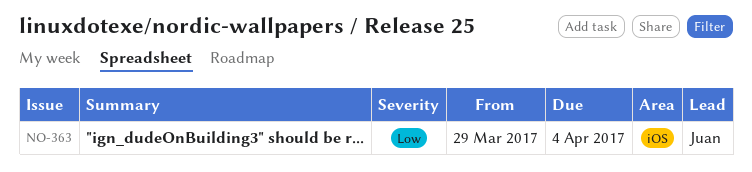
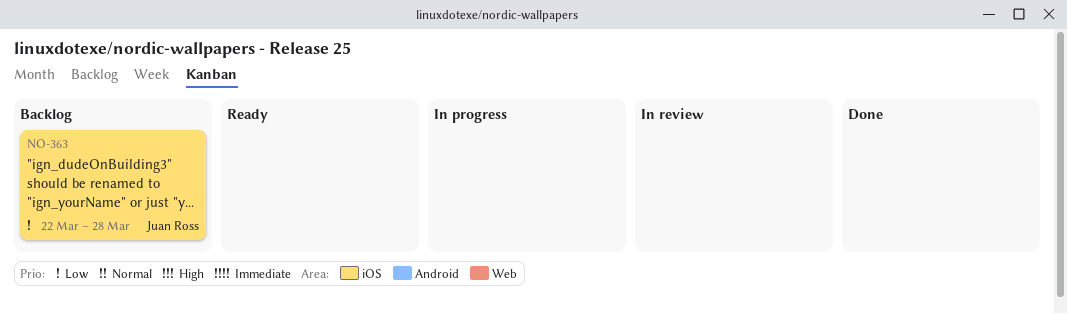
NO-363, start: Mar 29 -> Mar 22
NO-363, due: Apr 4 -> Mar 28

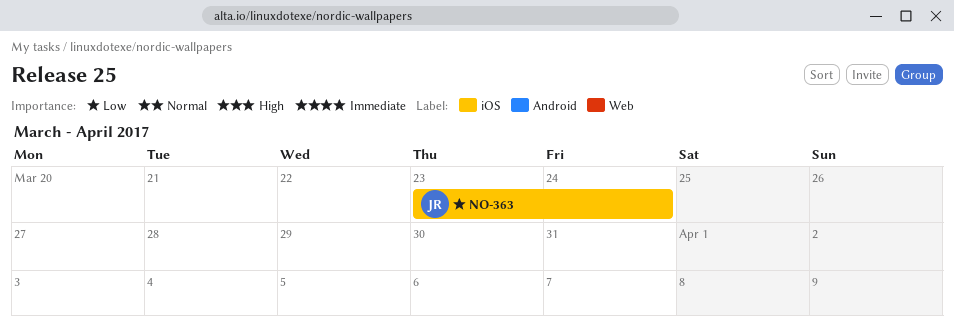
NO-363, start: Mar 22 -> Mar 23
NO-363, due: Mar 28 -> Mar 24

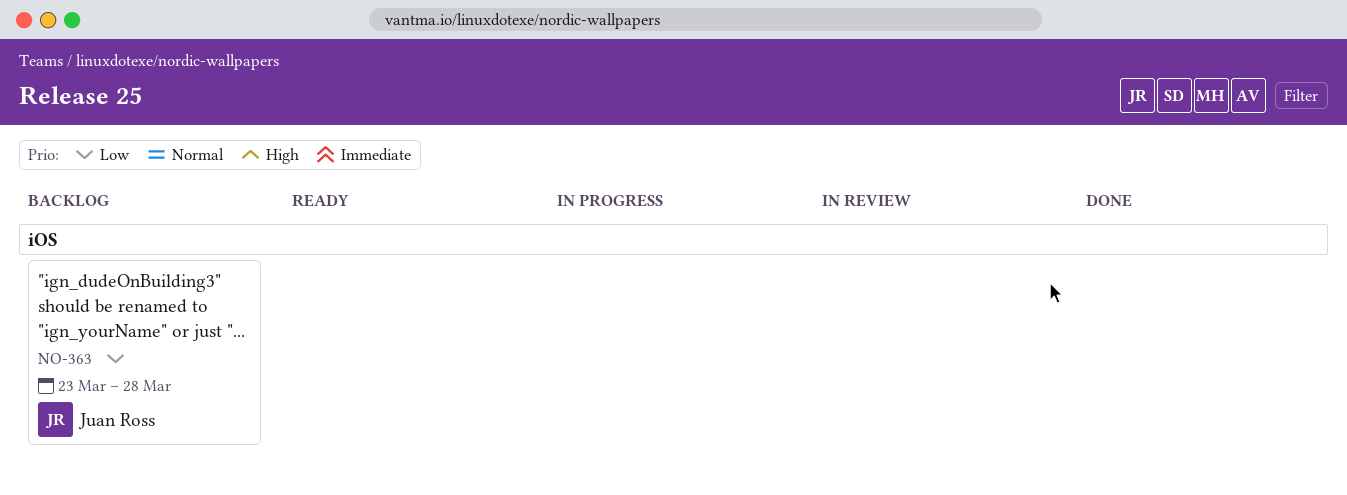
NO-363, due: Mar 24 -> Mar 28

